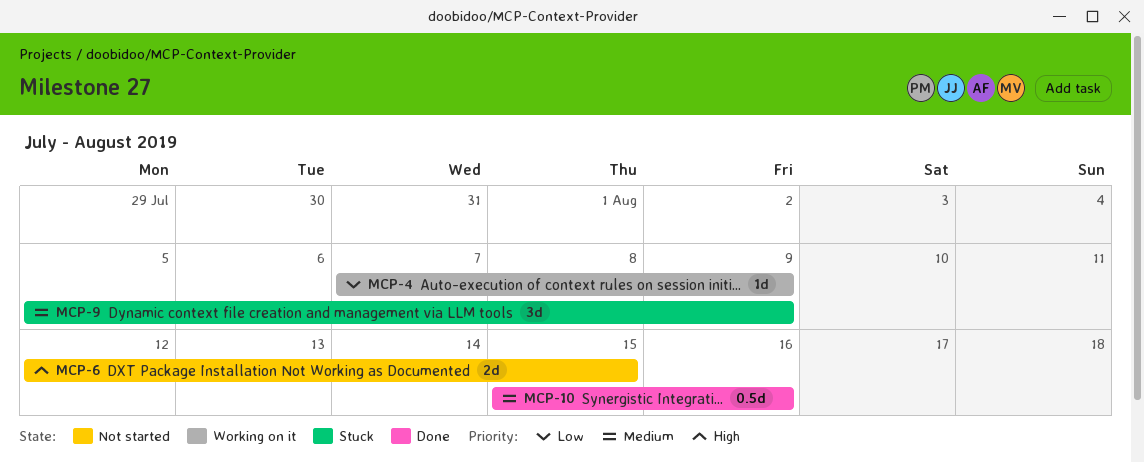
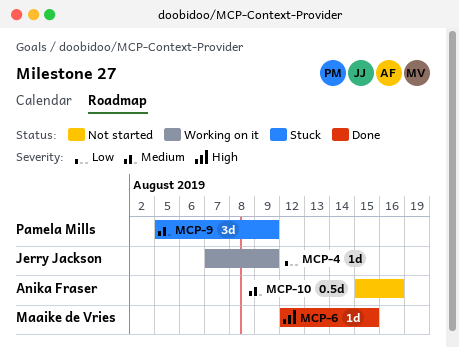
MCP-6, status: Not started -> Done
MCP-6, estimate: 2d -> 1d
MCP-10, status: Done -> Not started

